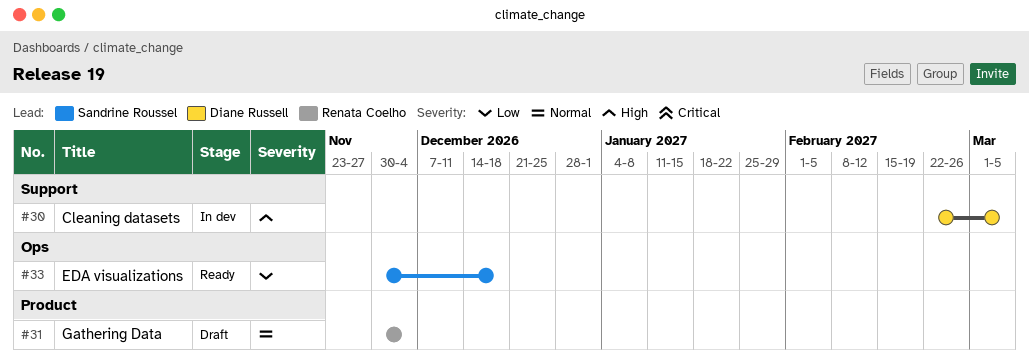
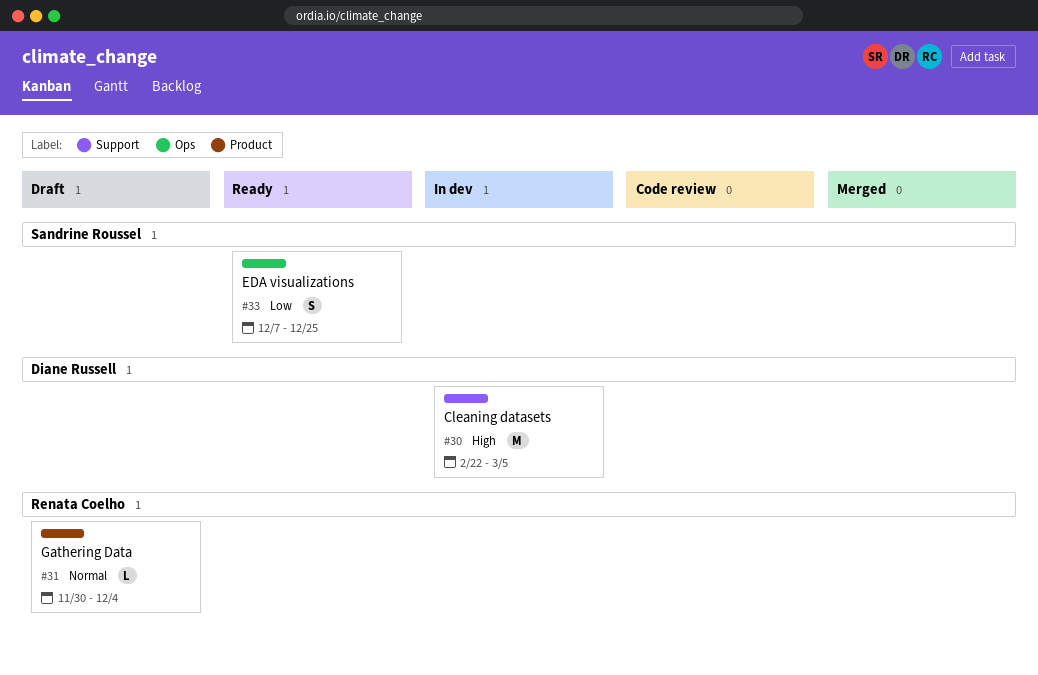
#33, start: Nov 30 -> Dec 7
#33, due: Dec 18 -> Dec 25

